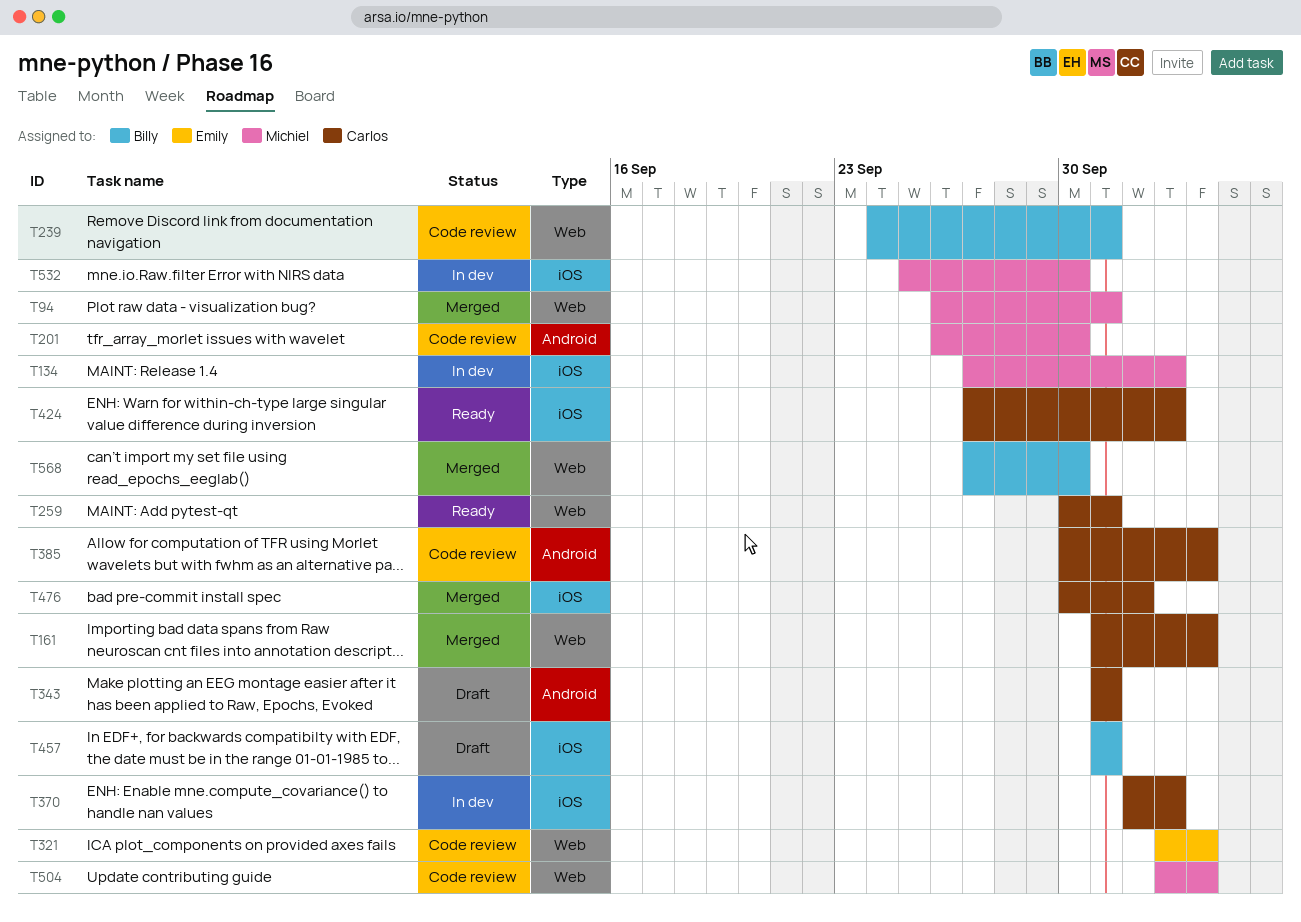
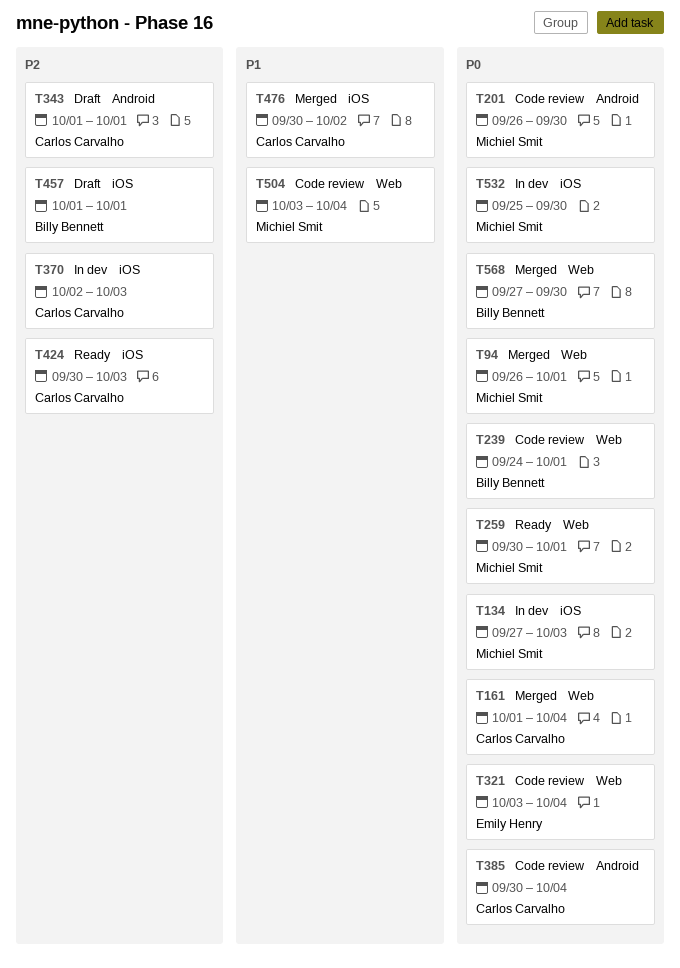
T259, owner: Carlos Carvalho -> Michiel Smit
T424, start: Sep 27 -> Sep 30

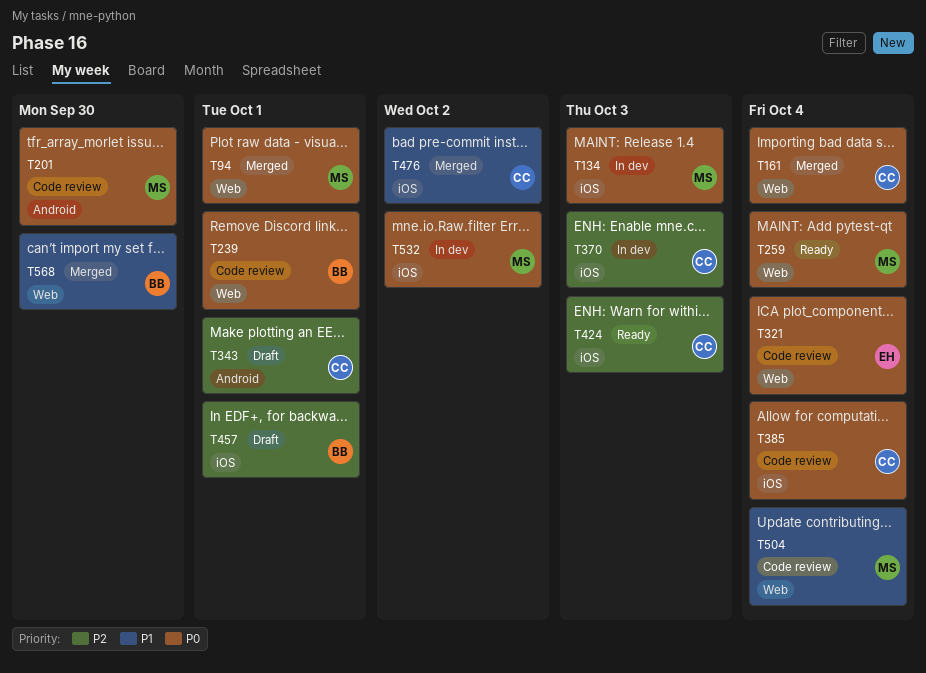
T259, due: Oct 1 -> Oct 4
T385, label: Android -> iOS
T532, due: Sep 30 -> Oct 2
T568, priority: P0 -> P1

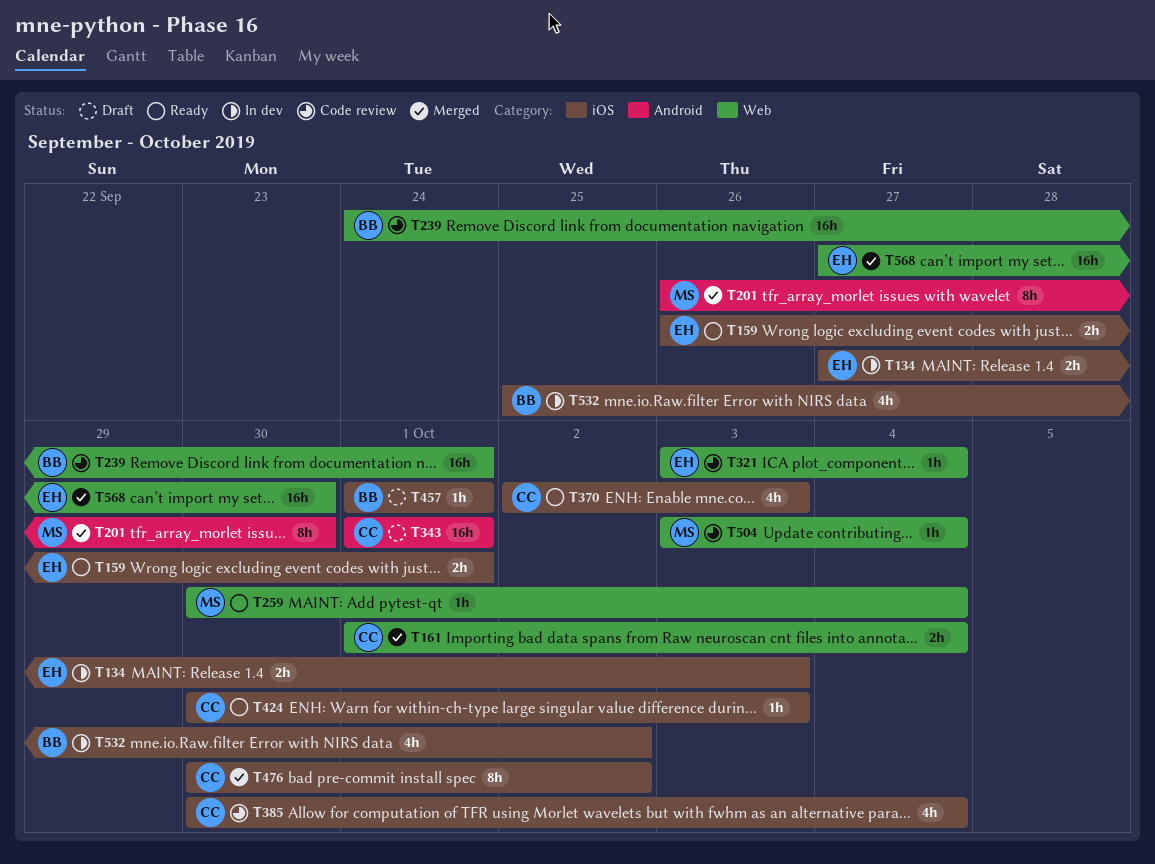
T94: present -> none
T134, owner: MS -> EH
T159: none -> present
T201, status: Code review -> Merged
T370, status: In dev -> Ready
T532, owner: MS -> BB
T568, owner: BB -> EH

